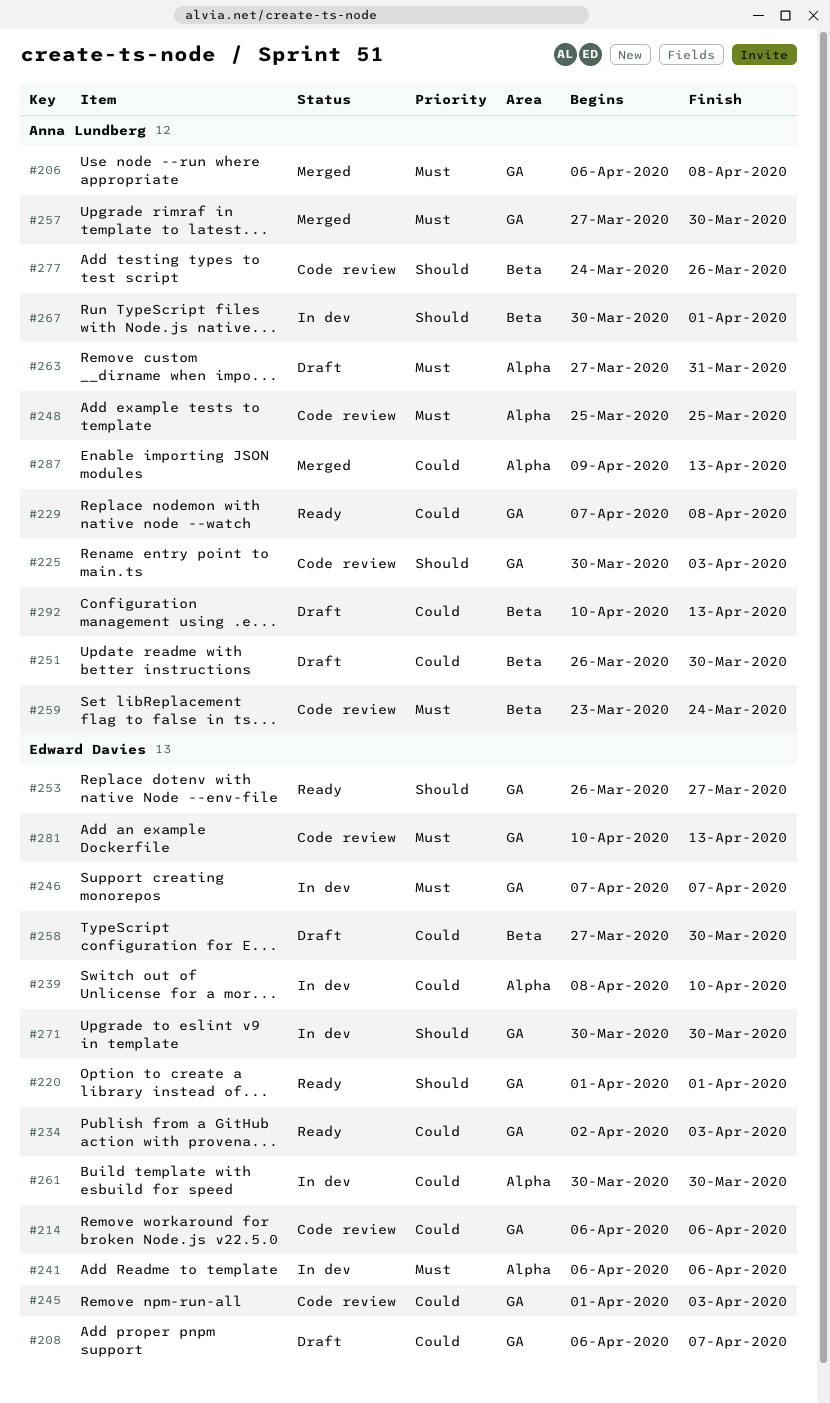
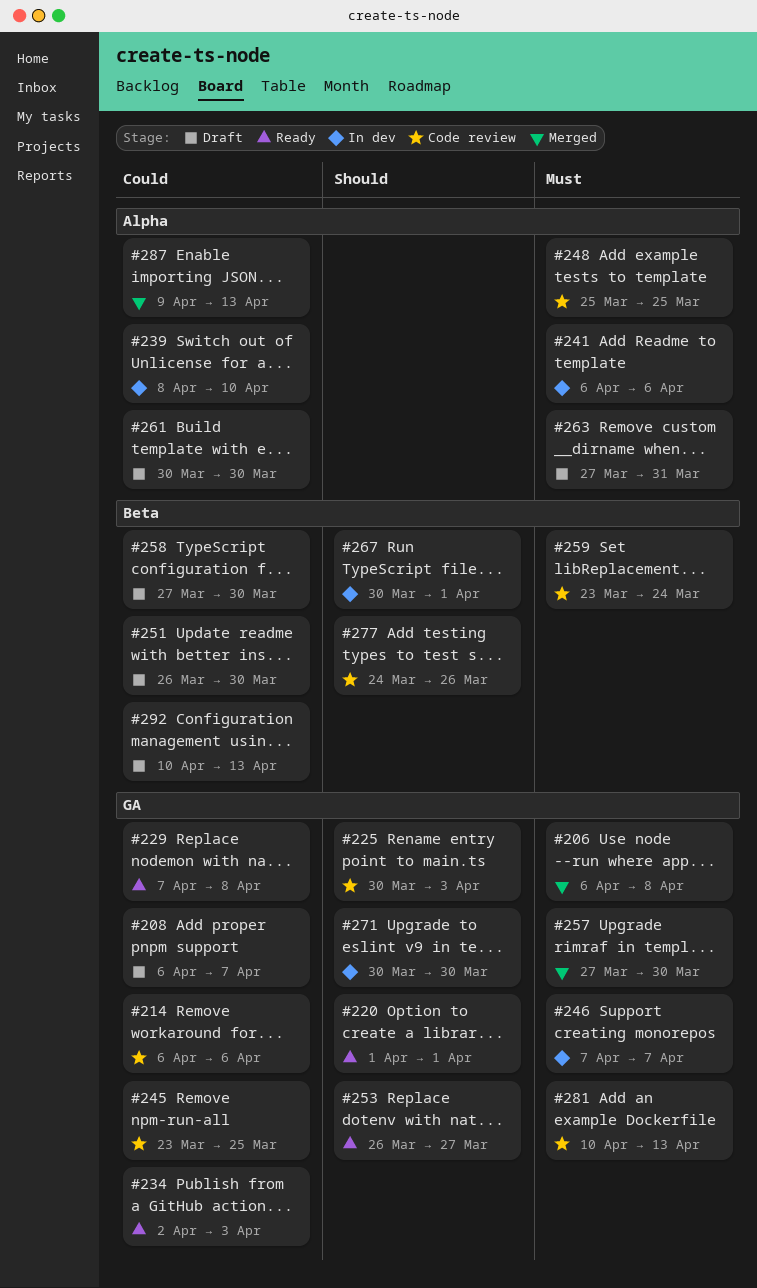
#245, start: Apr 1 -> Mar 23
#245, due: Apr 3 -> Mar 25
#261, status: In dev -> Draft

